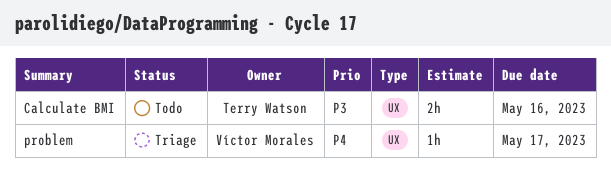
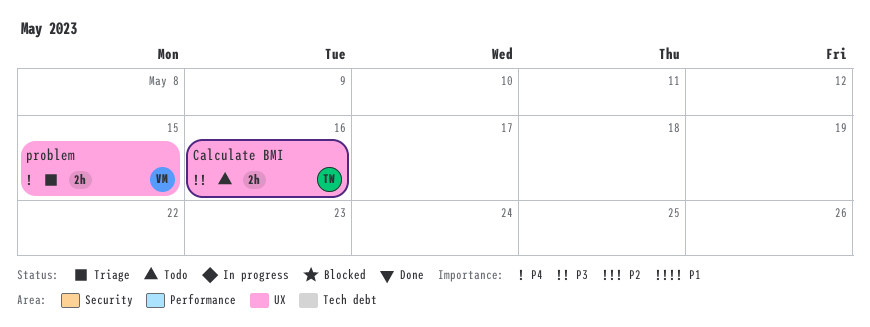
problem, estimate: 1h -> 2h
problem, due: May 17 -> May 15

